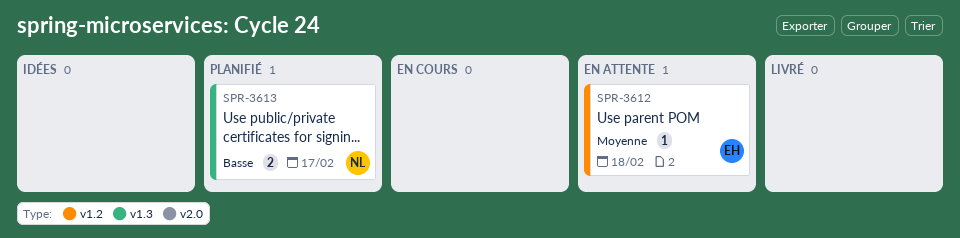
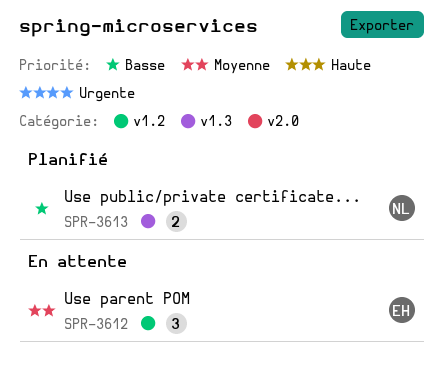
SPR-3612, estimate: 1 -> 3

